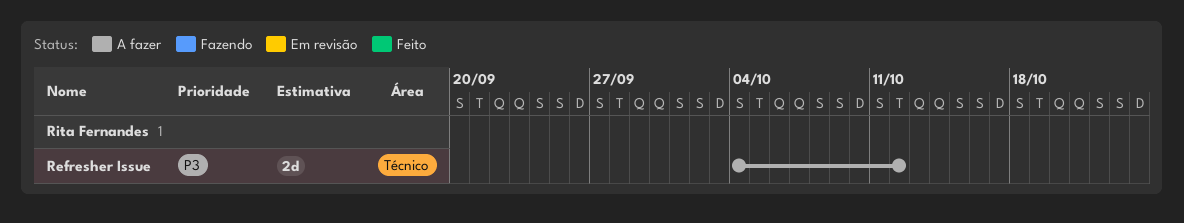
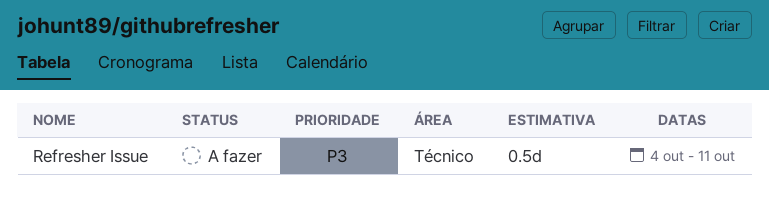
Refresher Issue, estimate: 2d -> 0.5d
Refresher Issue, due: Oct 12 -> Oct 11

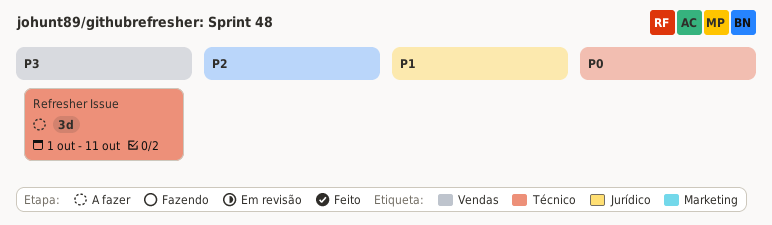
Refresher Issue, estimate: 0.5d -> 3d
Refresher Issue, start: Oct 4 -> Oct 1

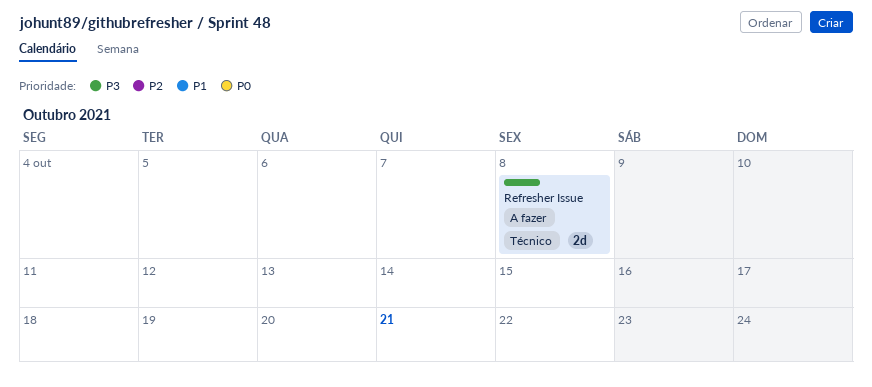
Refresher Issue, estimate: 3d -> 2d
Refresher Issue, due: Oct 11 -> Oct 8

